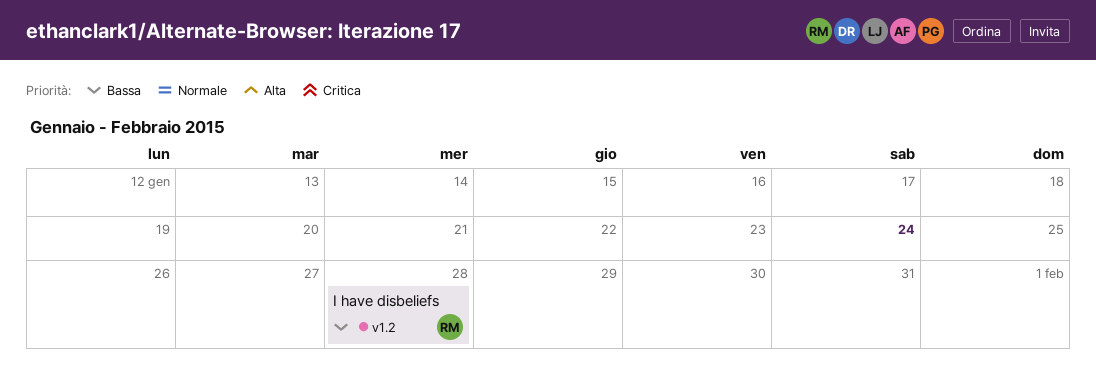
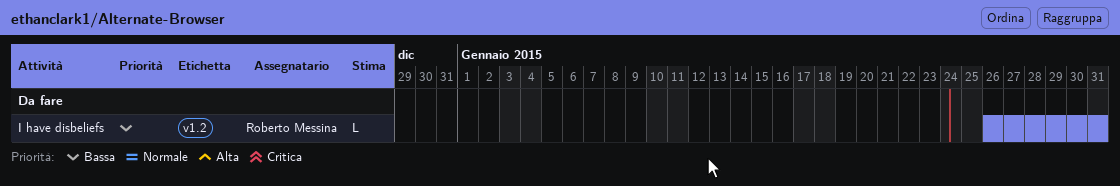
I have disbeliefs, due: Jan 28 -> Jan 31

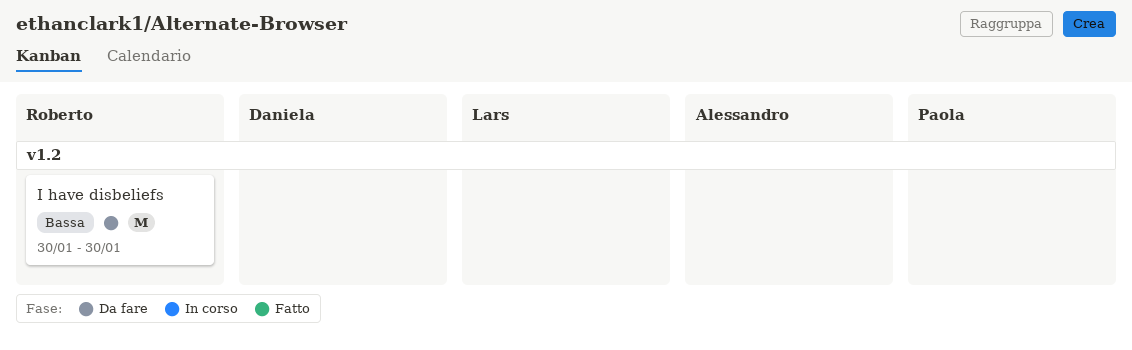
I have disbeliefs, estimate: L -> M
I have disbeliefs, start: Jan 26 -> Jan 30
I have disbeliefs, due: Jan 31 -> Jan 30

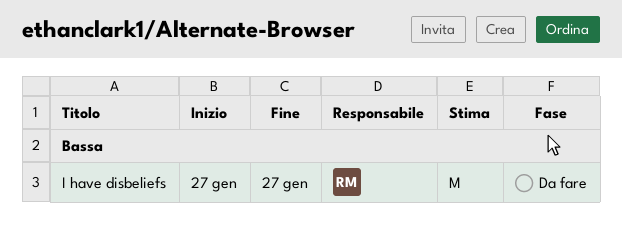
I have disbeliefs, start: Jan 30 -> Jan 27
I have disbeliefs, due: Jan 30 -> Jan 27

